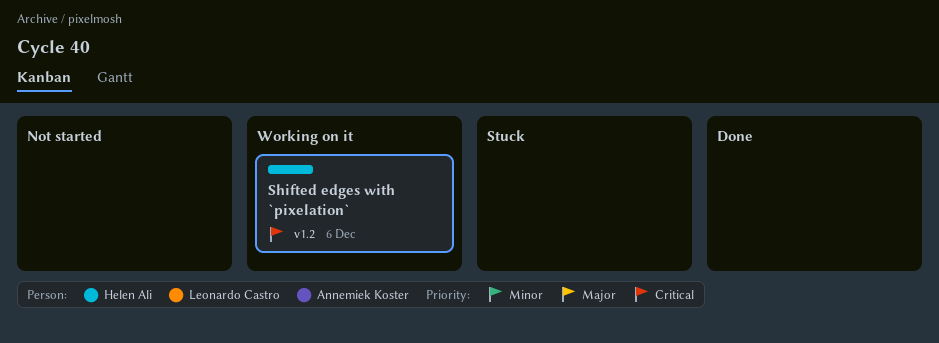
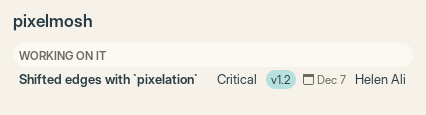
Shifted edges with `pixelation`, due: Dec 6 -> Dec 7

